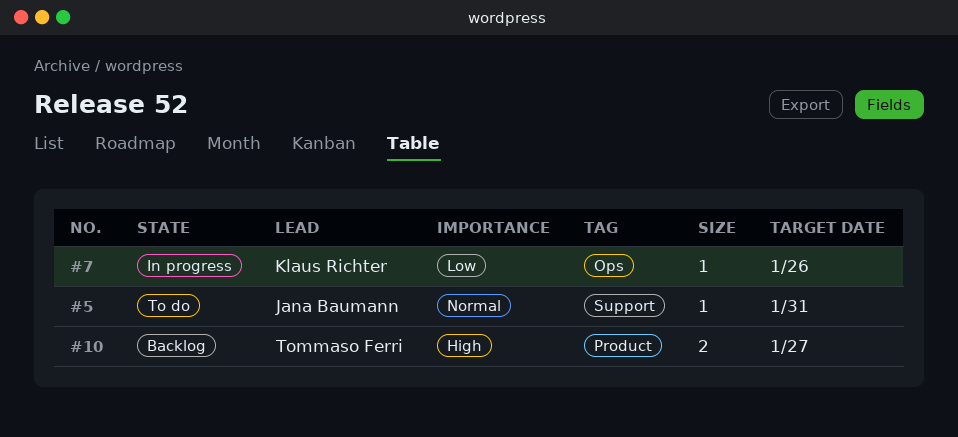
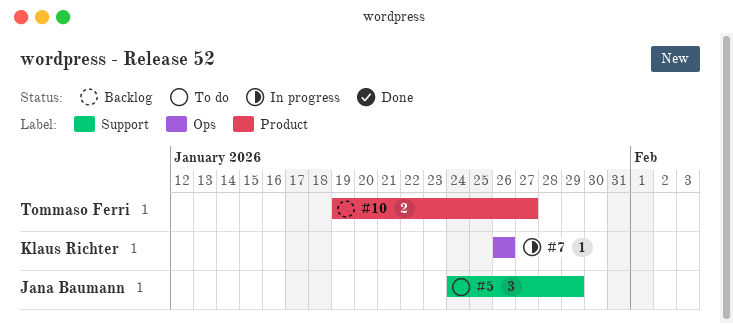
#5, estimate: 1 -> 3
#5, due: Jan 31 -> Jan 29

